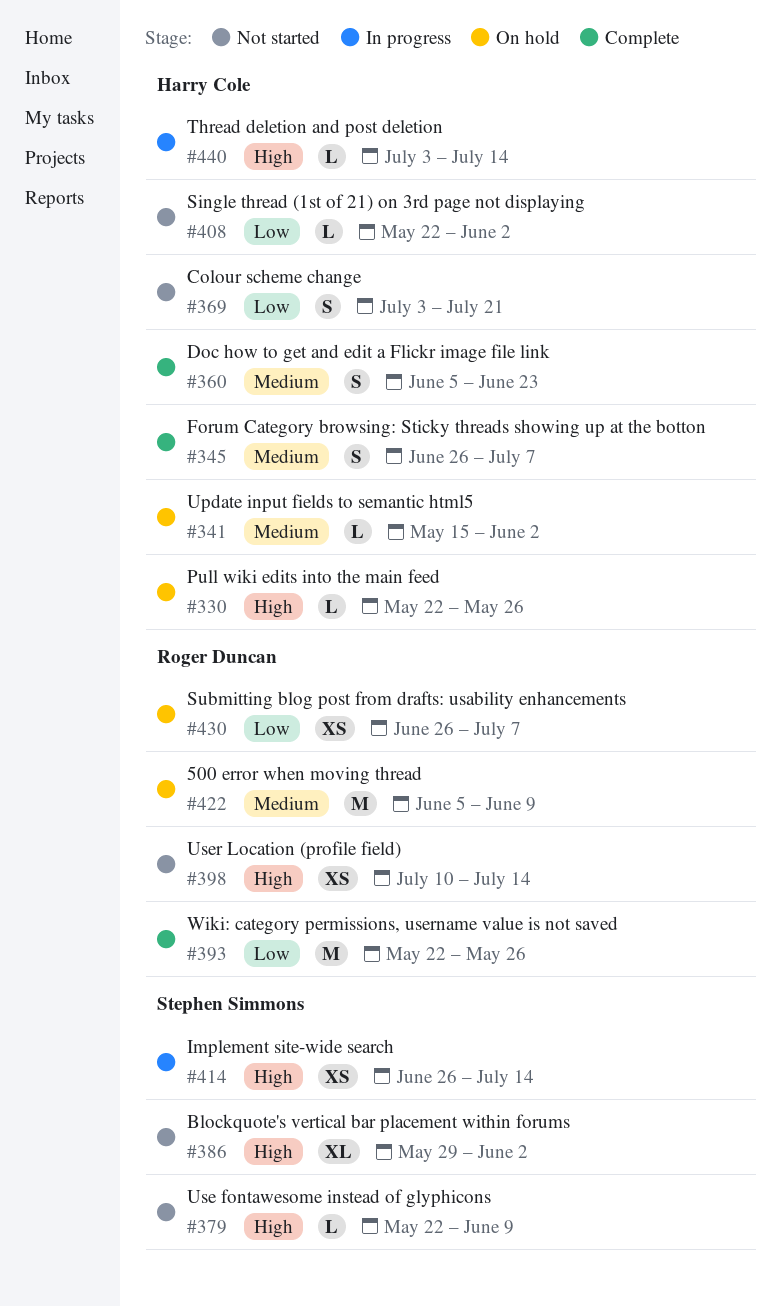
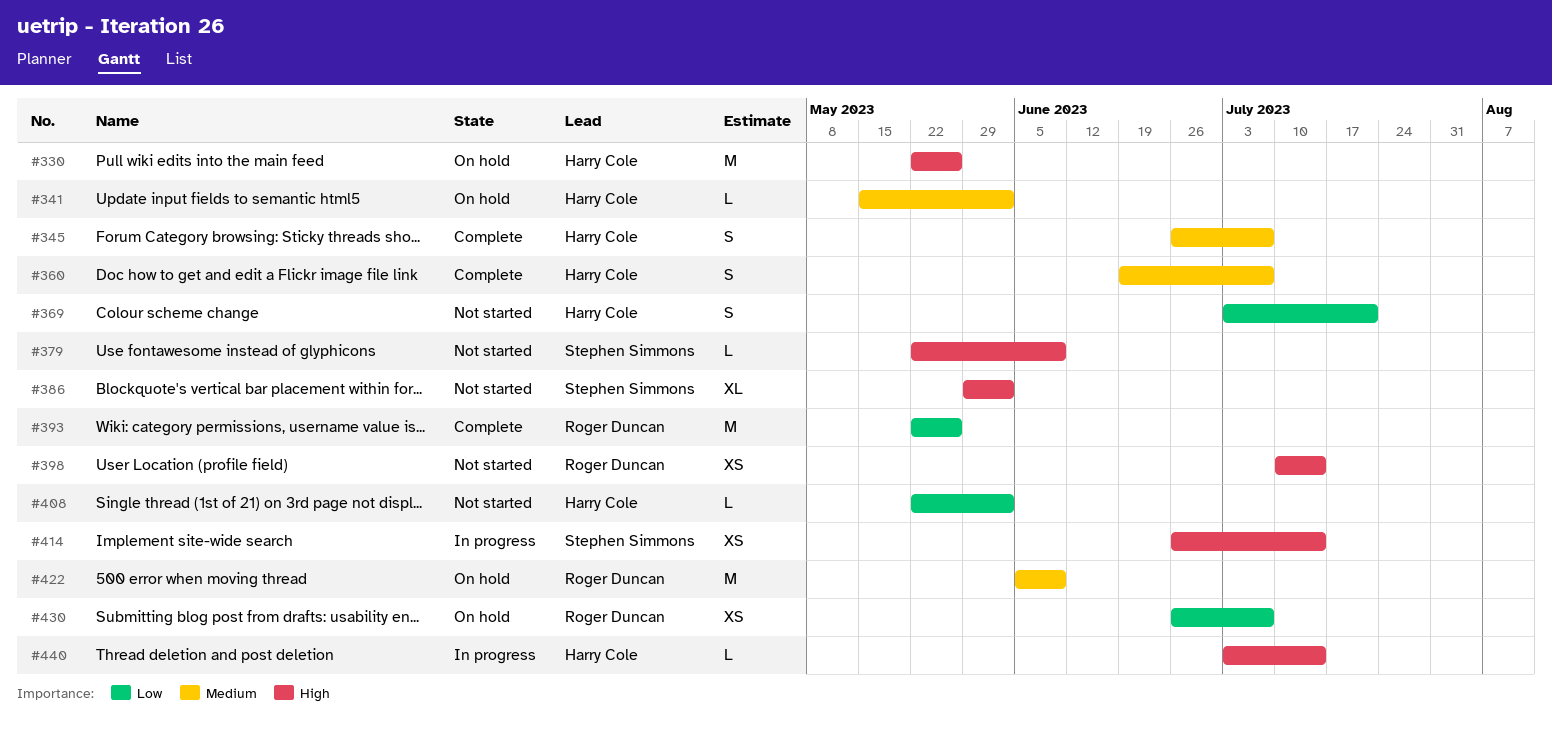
#330, estimate: L -> M
#360, start: Jun 5 -> Jun 19
#360, due: Jun 23 -> Jul 7

